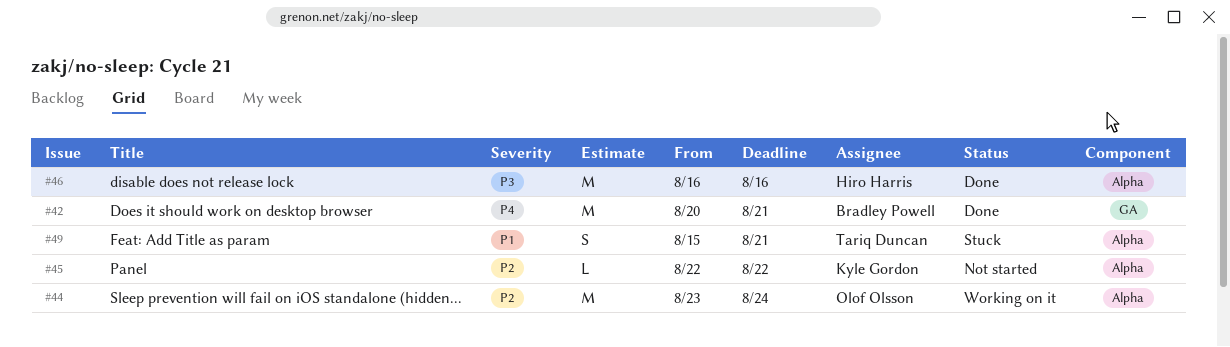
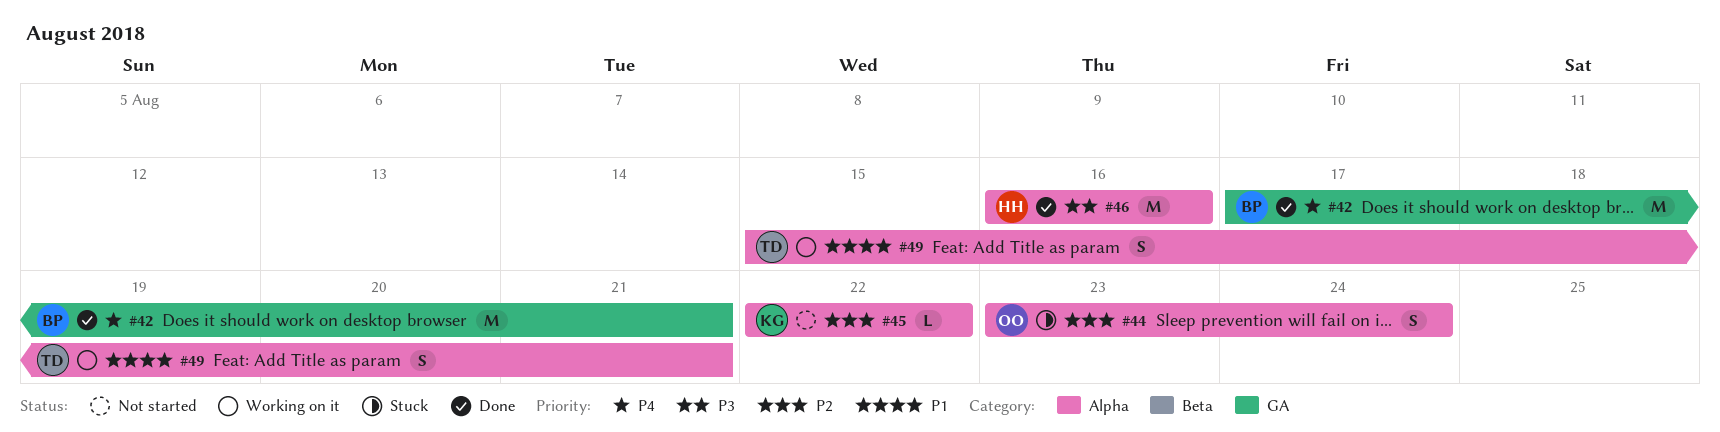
#42, start: Aug 20 -> Aug 17
#44, status: Working on it -> Stuck
#44, estimate: M -> S
#49, status: Stuck -> Working on it

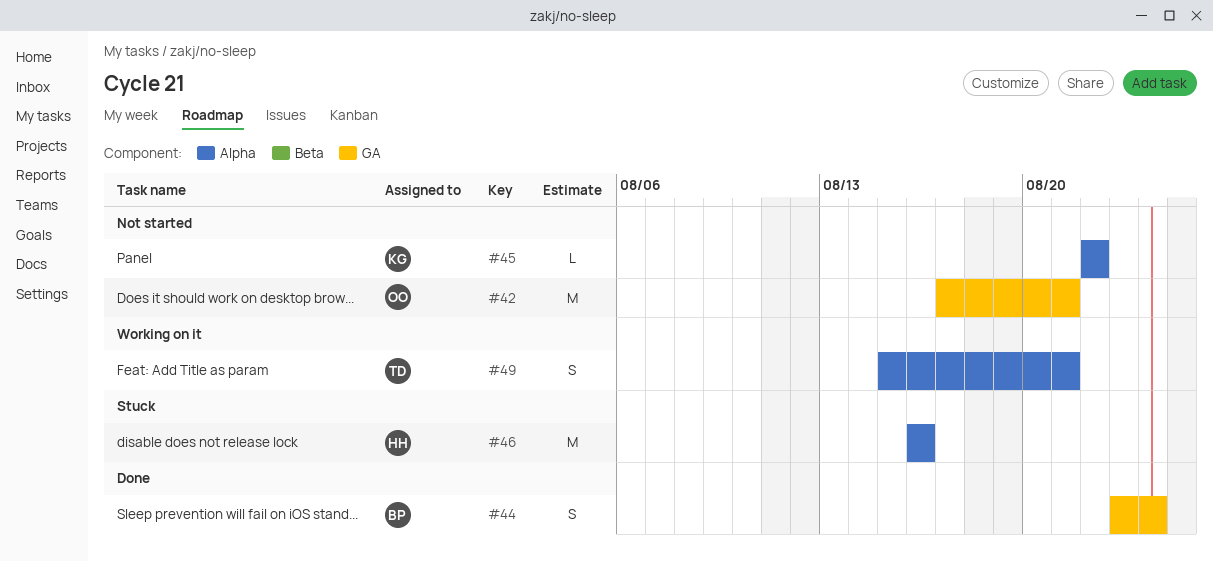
#42, status: Done -> Not started
#42, owner: BP -> OO
#44, status: Stuck -> Done
#44, owner: OO -> BP
#44, label: Alpha -> GA
#46, status: Done -> Stuck

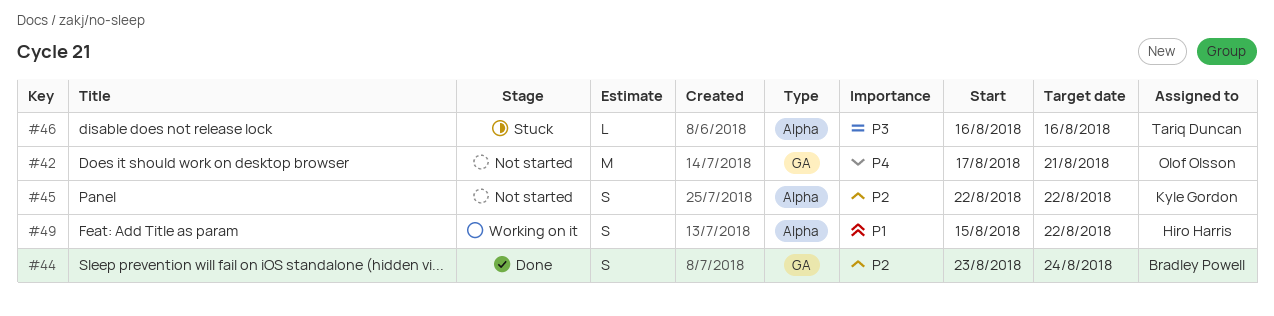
#45, estimate: L -> S
#46, owner: Hiro Harris -> Tariq Duncan
#46, estimate: M -> L
#49, owner: Tariq Duncan -> Hiro Harris
#49, due: Aug 21 -> Aug 22

